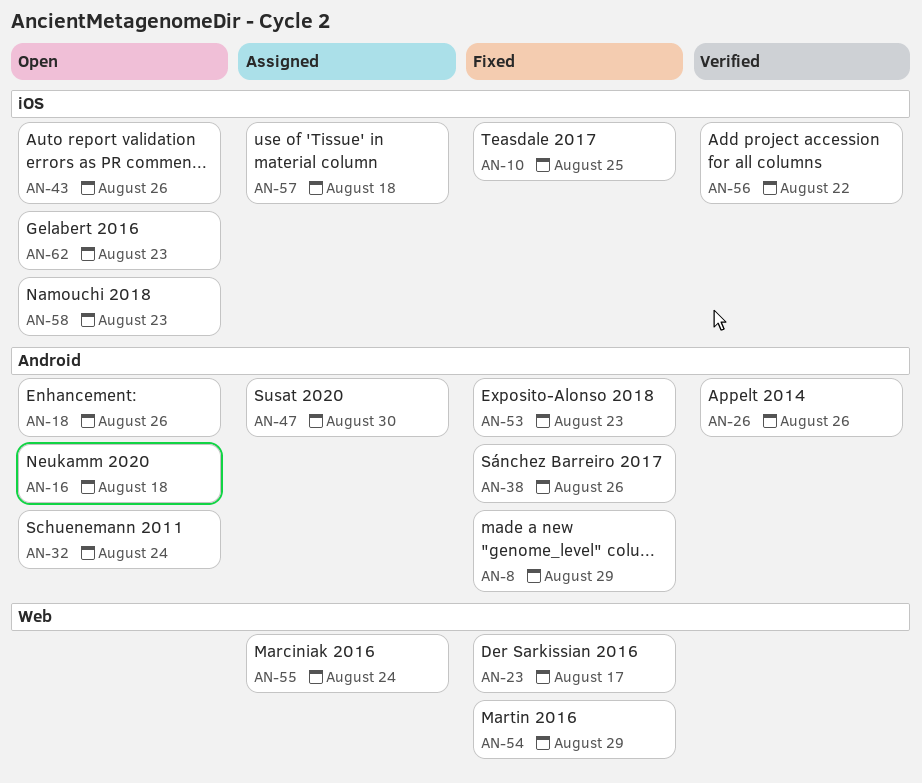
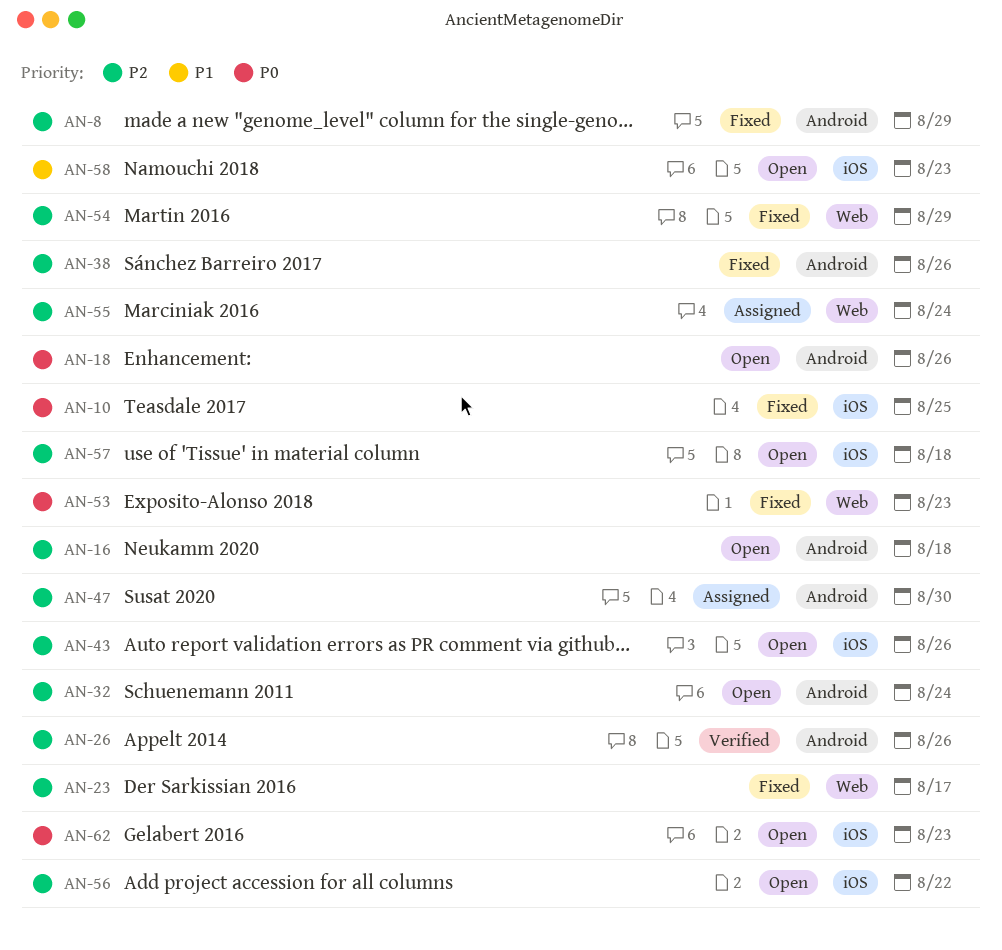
AN-53, label: Android -> Web
AN-56, status: Verified -> Open
AN-57, status: Assigned -> Open

